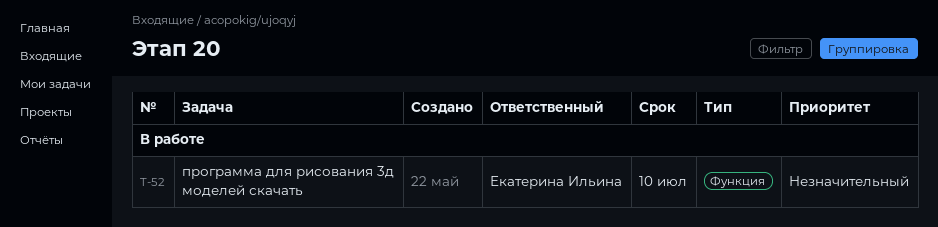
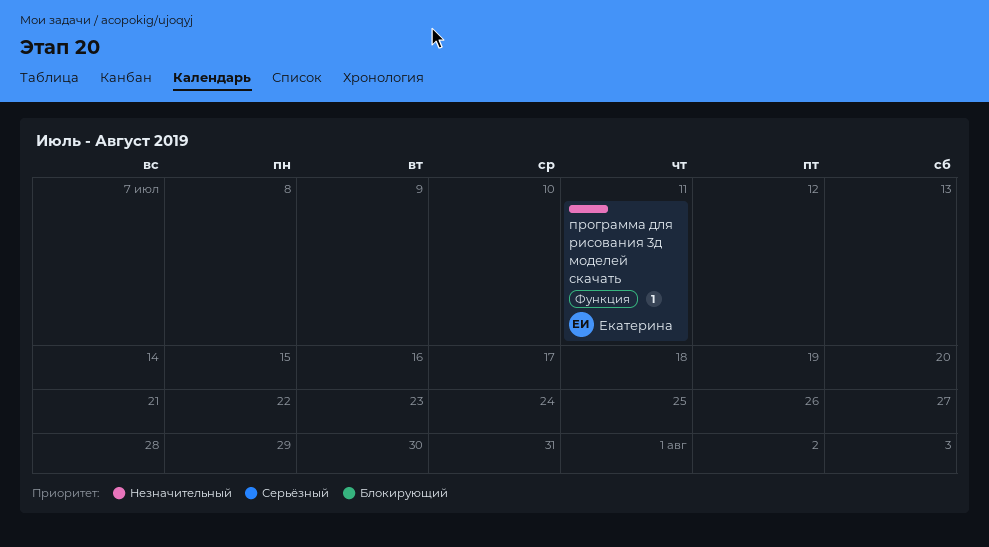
программа для рисования 3д моделей скачать, due: Jul 10 -> Jul 11

